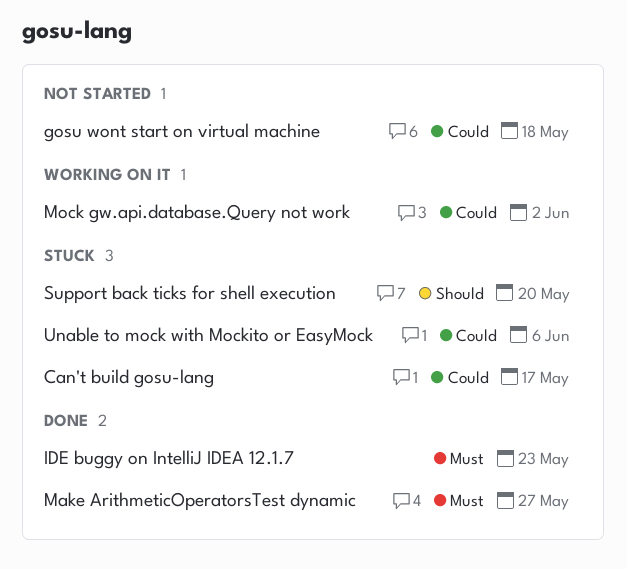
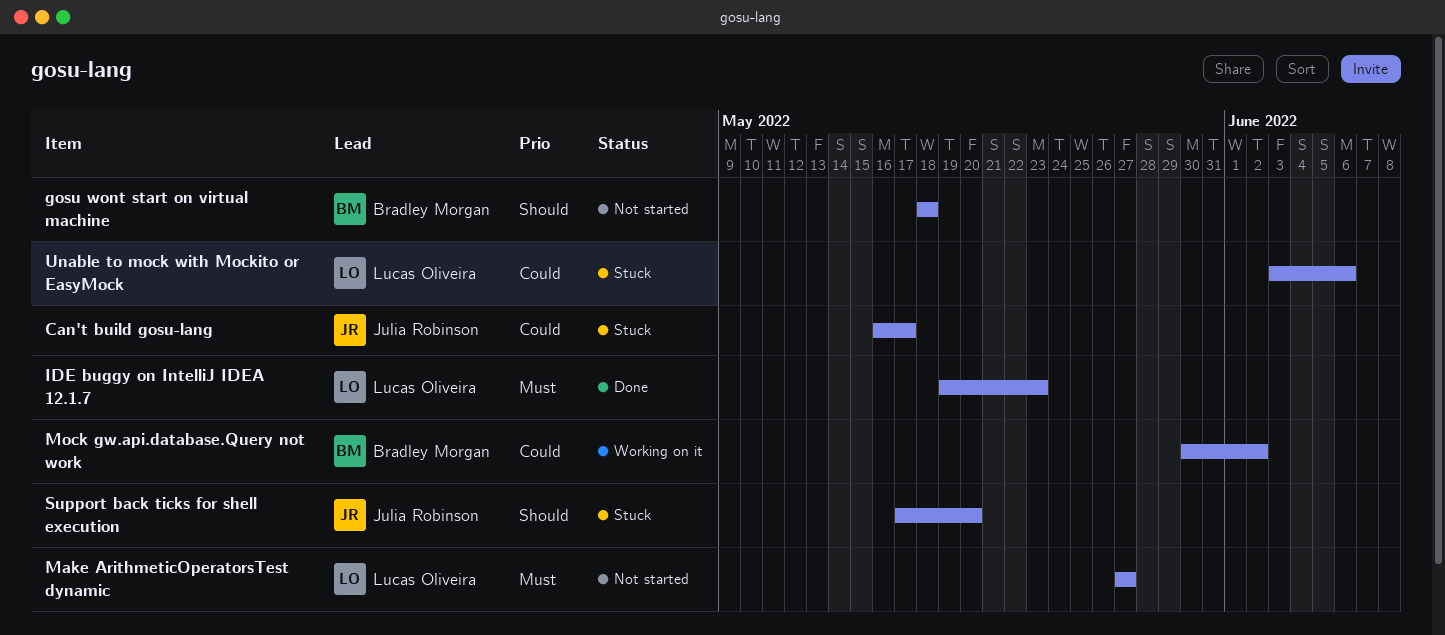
gosu wont start on virtual machine, priority: Could -> Should
Make ArithmeticOperatorsTest dynamic, status: Done -> Not started

